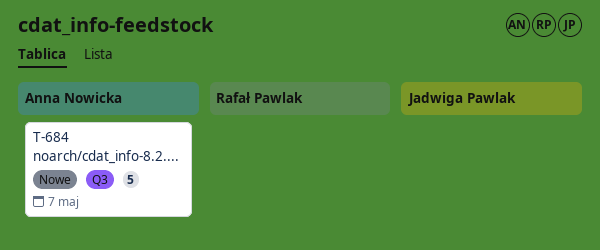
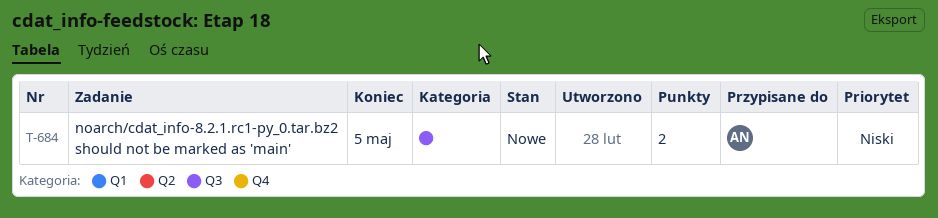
T-684, estimate: 5 -> 2
T-684, due: May 7 -> May 5

